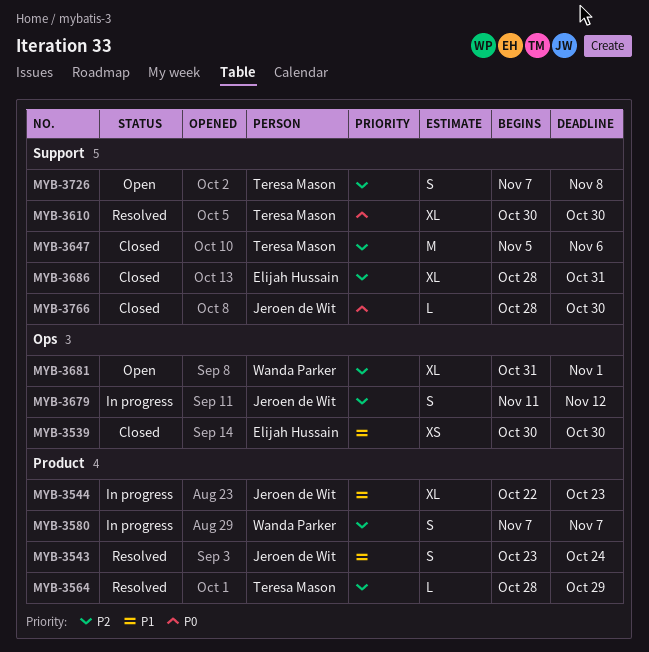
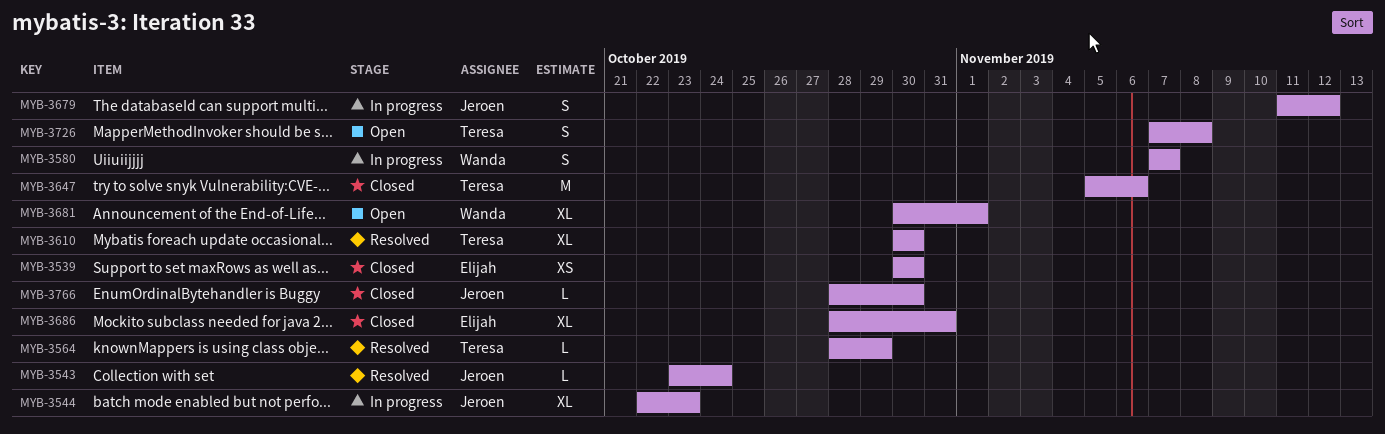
MYB-3543, estimate: S -> L
MYB-3681, start: Oct 31 -> Oct 30

